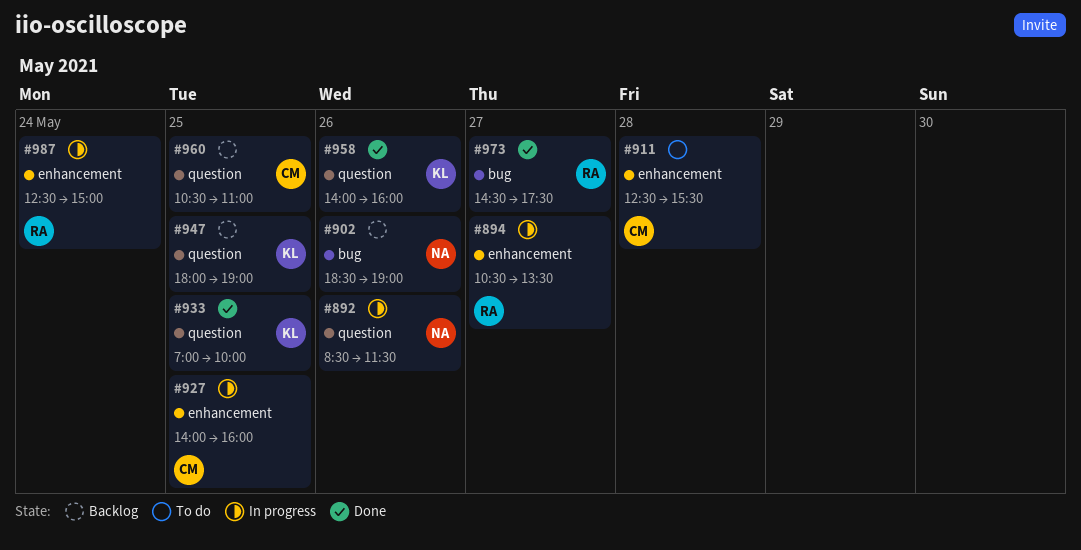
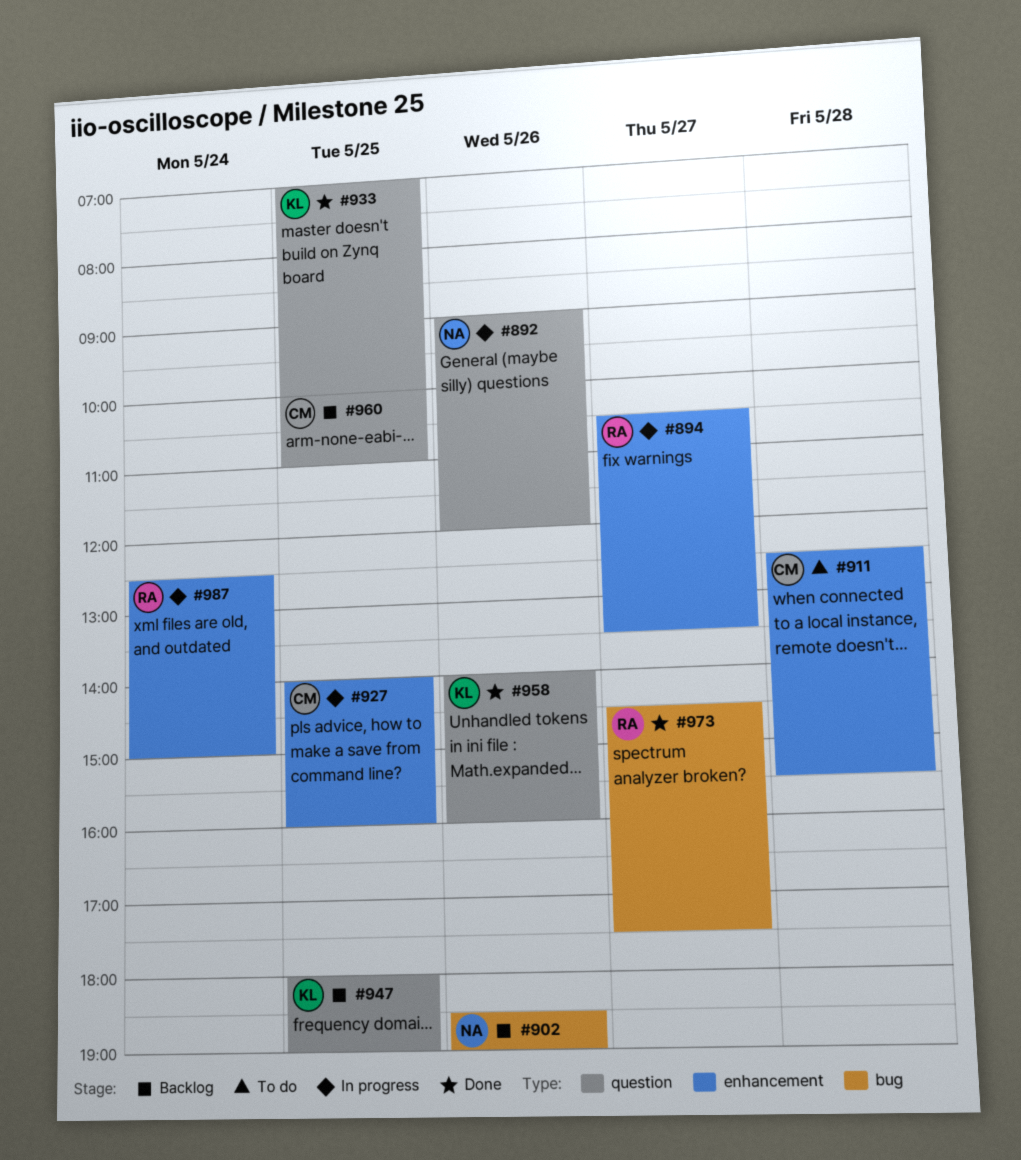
#892, begins: 08:30 -> 09:00
#892, ends: 11:30 -> 12:00
#960, begins: 10:30 -> 10:00

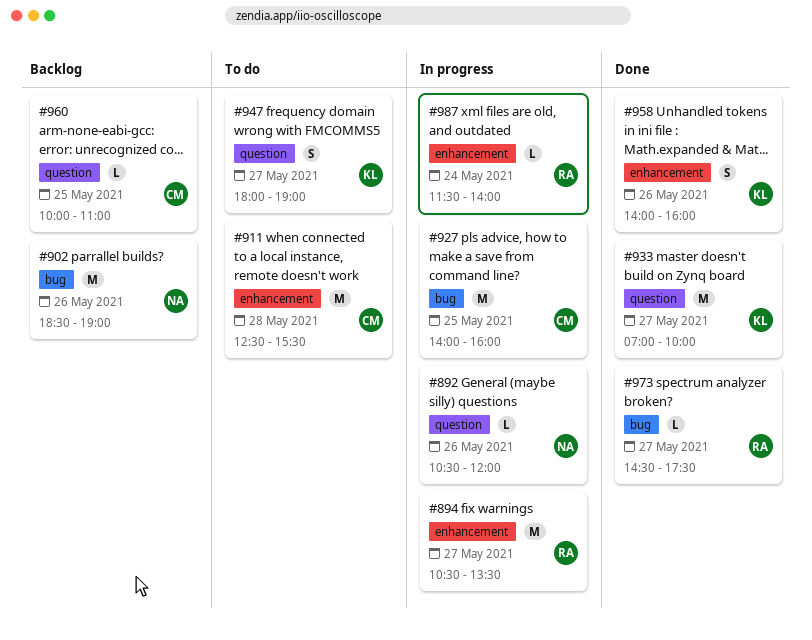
#892, begins: 09:00 -> 10:30
#927, label: enhancement -> bug
#933, day: May 25 -> May 27
#947, status: Backlog -> To do
#947, day: May 25 -> May 27
#958, label: question -> enhancement
#987, begins: 12:30 -> 11:30
#987, ends: 15:00 -> 14:00

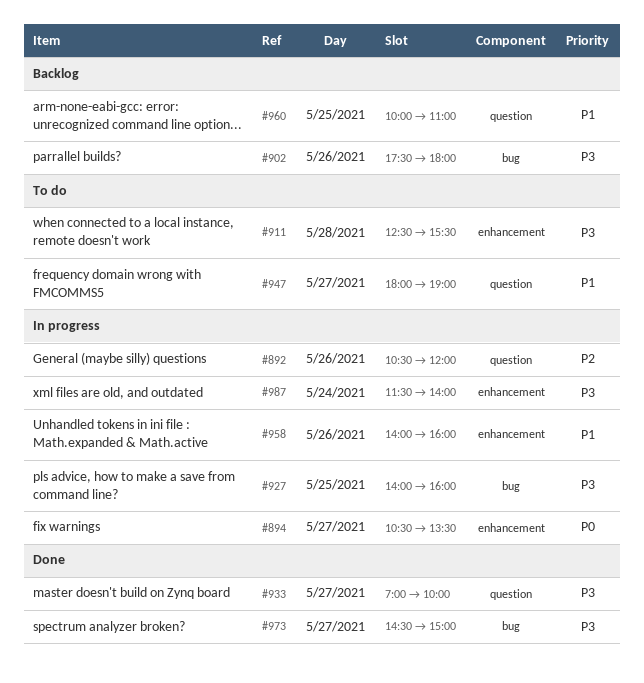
#902, begins: 18:30 -> 17:30
#902, ends: 19:00 -> 18:00
#958, status: Done -> In progress
#973, ends: 17:30 -> 15:00

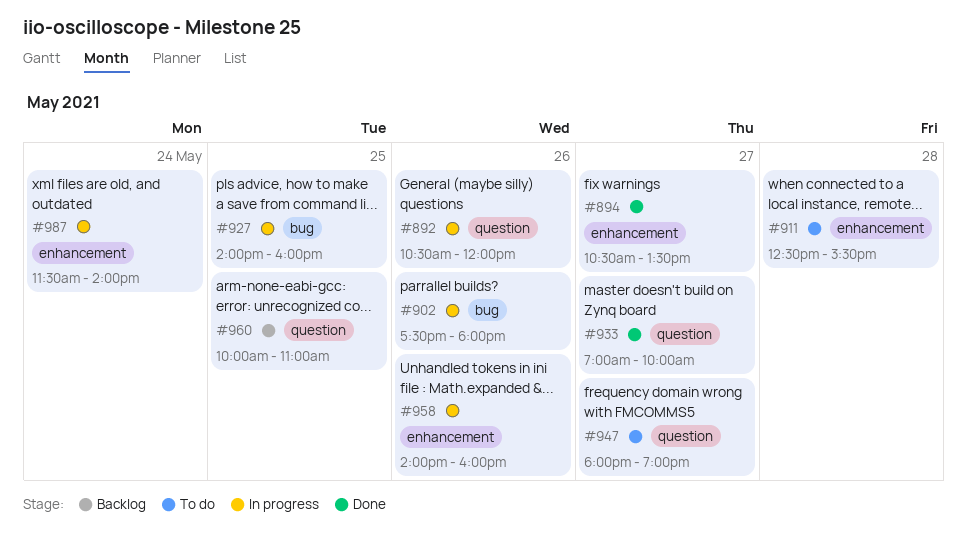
#894, status: In progress -> Done
#902, status: Backlog -> In progress
#973: present -> none

